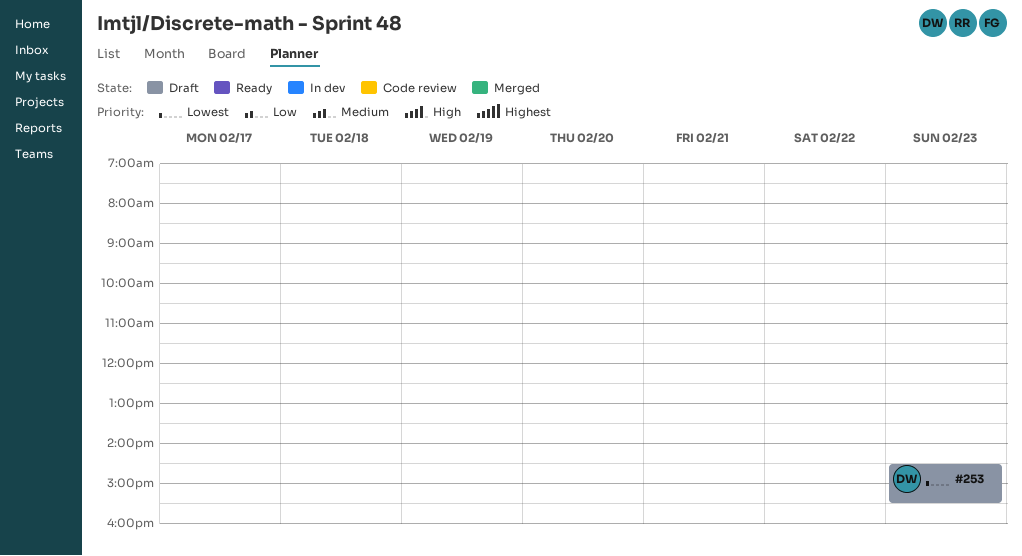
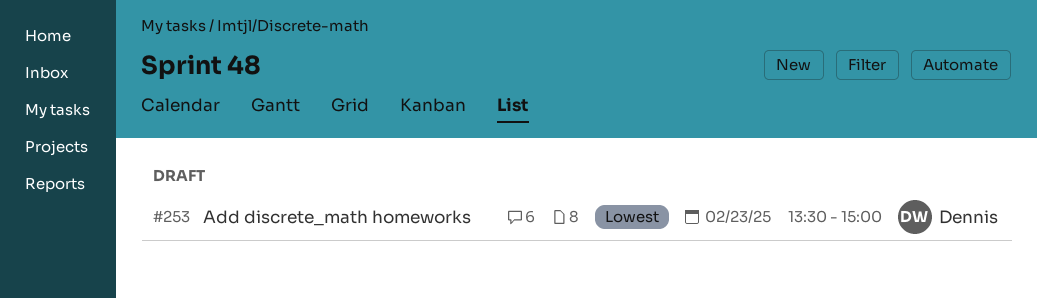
#253, begins: 14:30 -> 13:30
#253, ends: 15:30 -> 15:00

